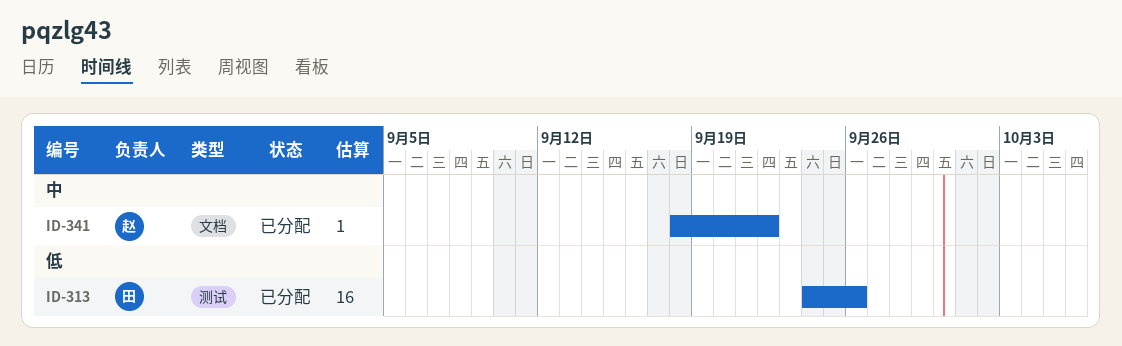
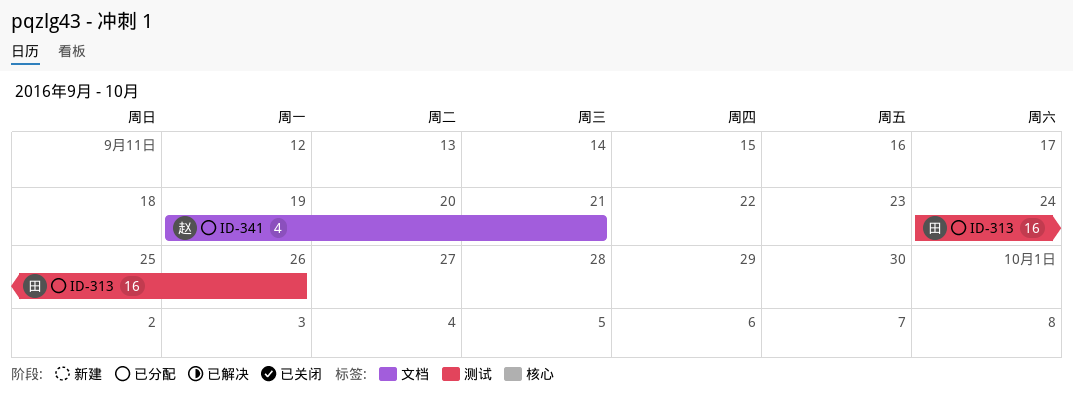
ID-341, estimate: 1 -> 4
ID-341, start: Sep 18 -> Sep 19
ID-341, due: Sep 22 -> Sep 21

